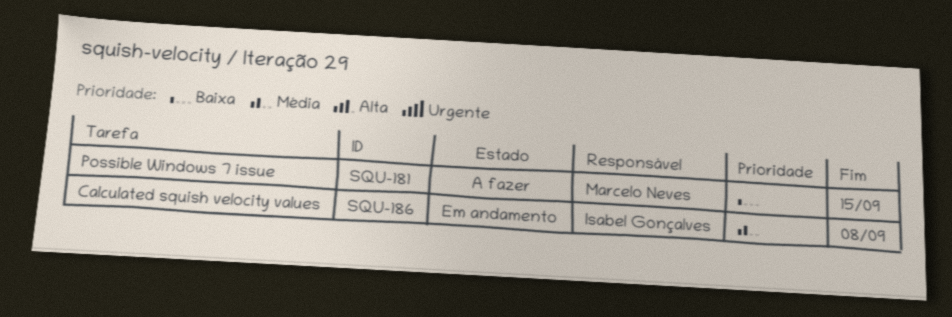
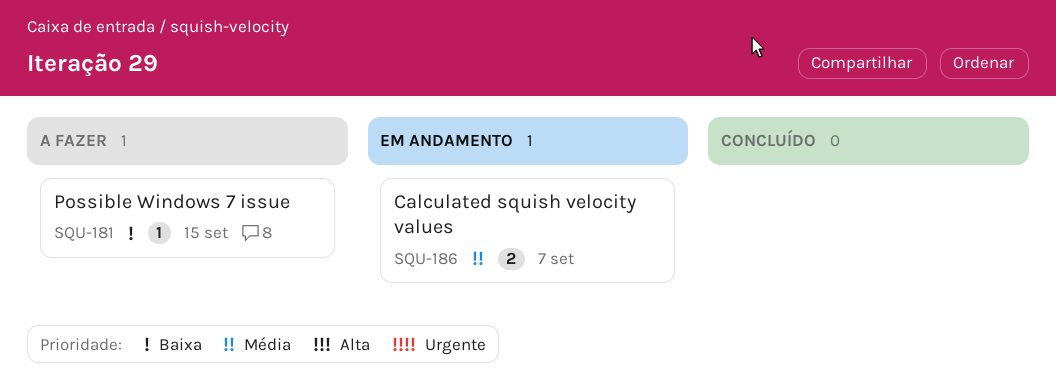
SQU-186, due: Sep 8 -> Sep 7

